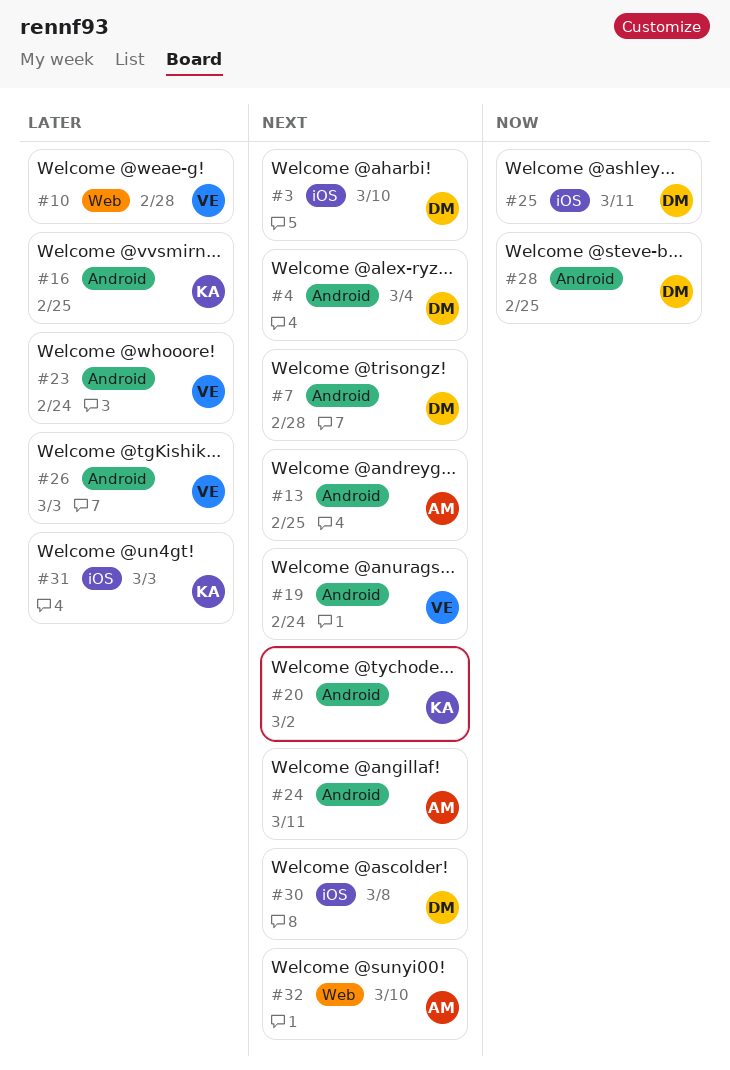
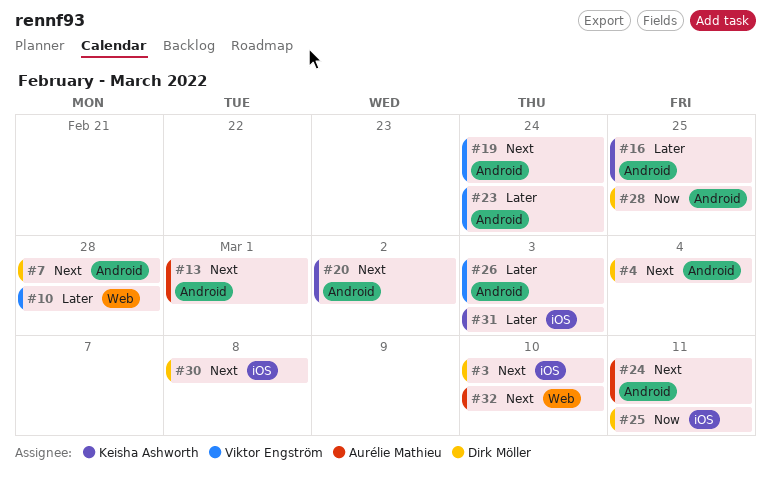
#13, due: Feb 25 -> Mar 1

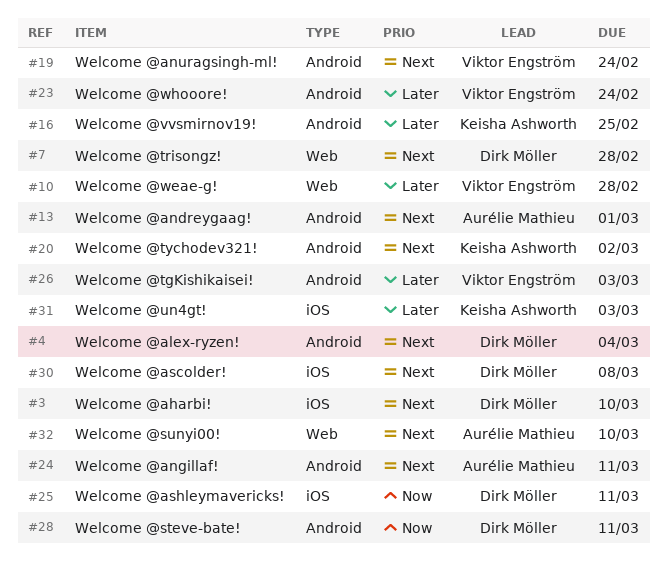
#7, label: Android -> Web
#28, due: Feb 25 -> Mar 11

